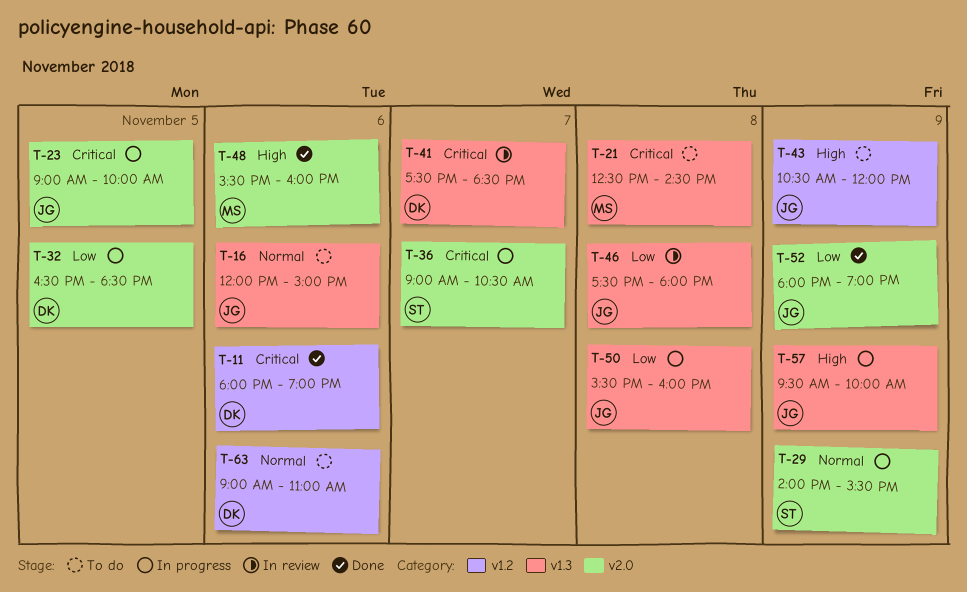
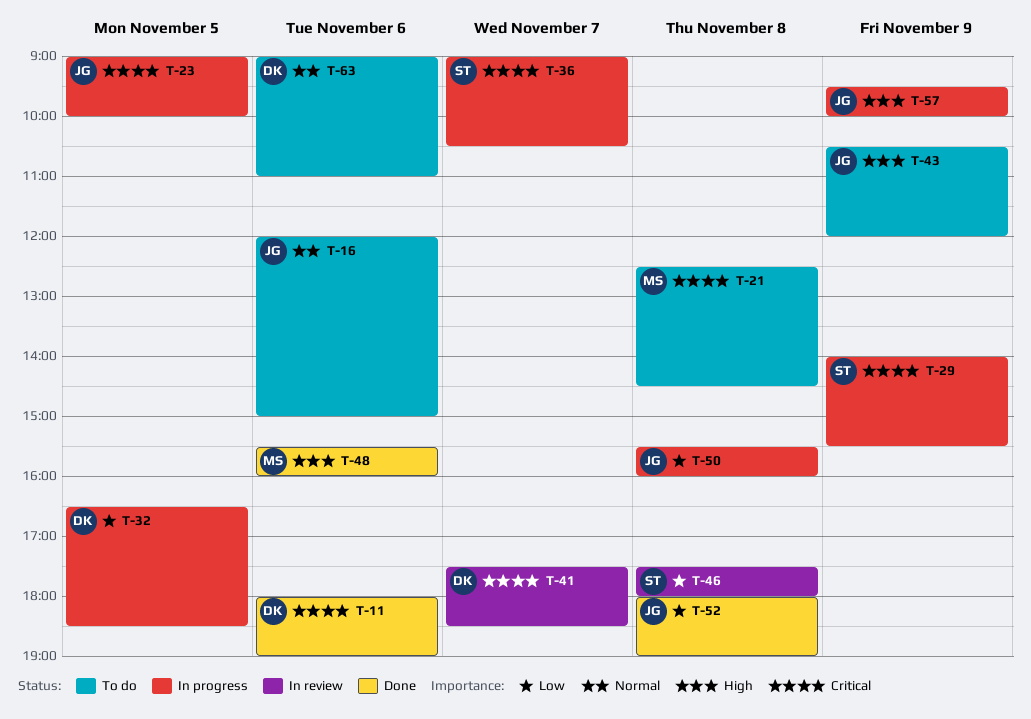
T-29, priority: Normal -> Critical
T-46, owner: JG -> ST
T-52, day: Nov 9 -> Nov 8

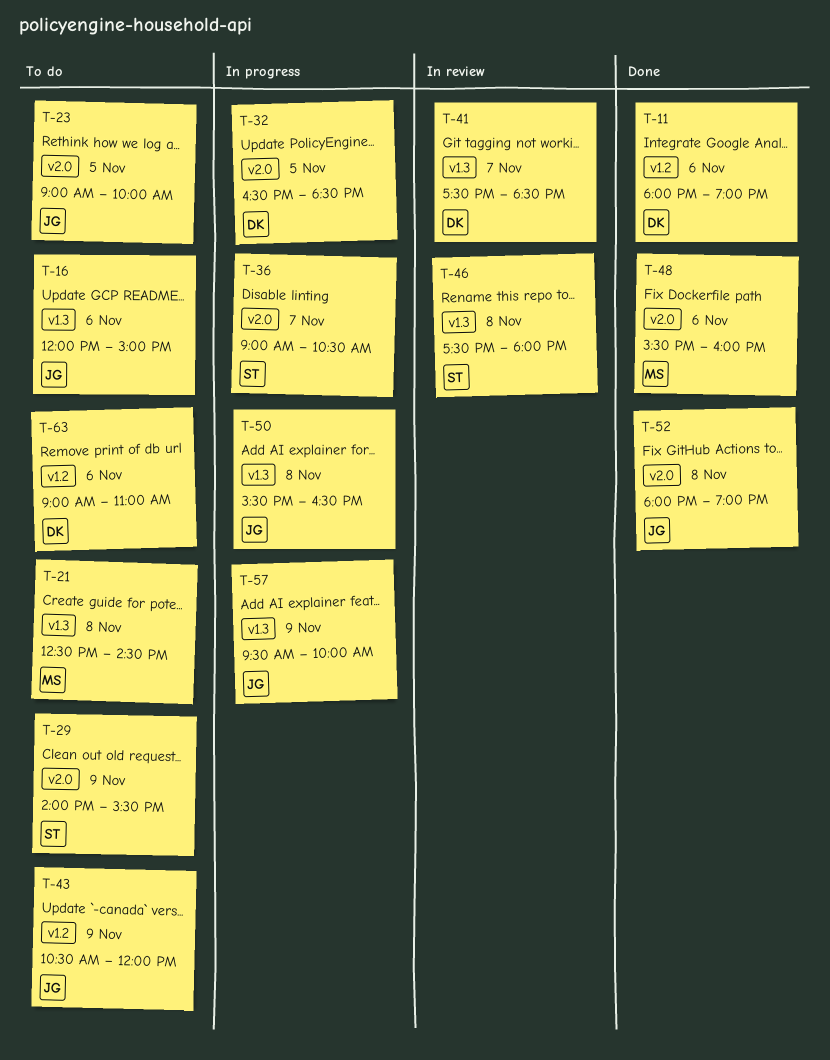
T-23, status: In progress -> To do
T-29, status: In progress -> To do
T-50, ends: 16:00 -> 16:30

